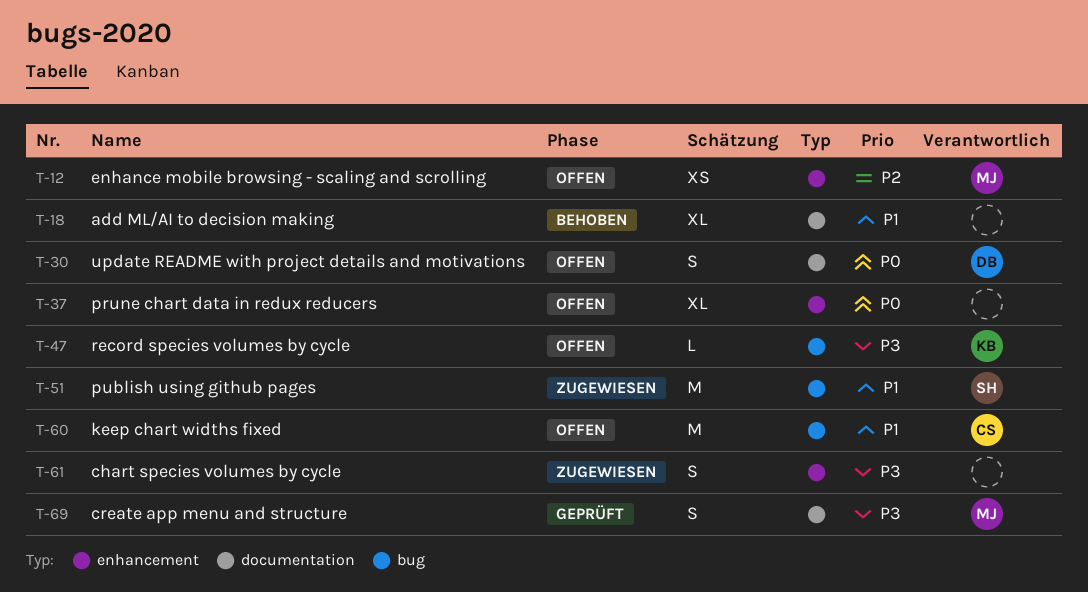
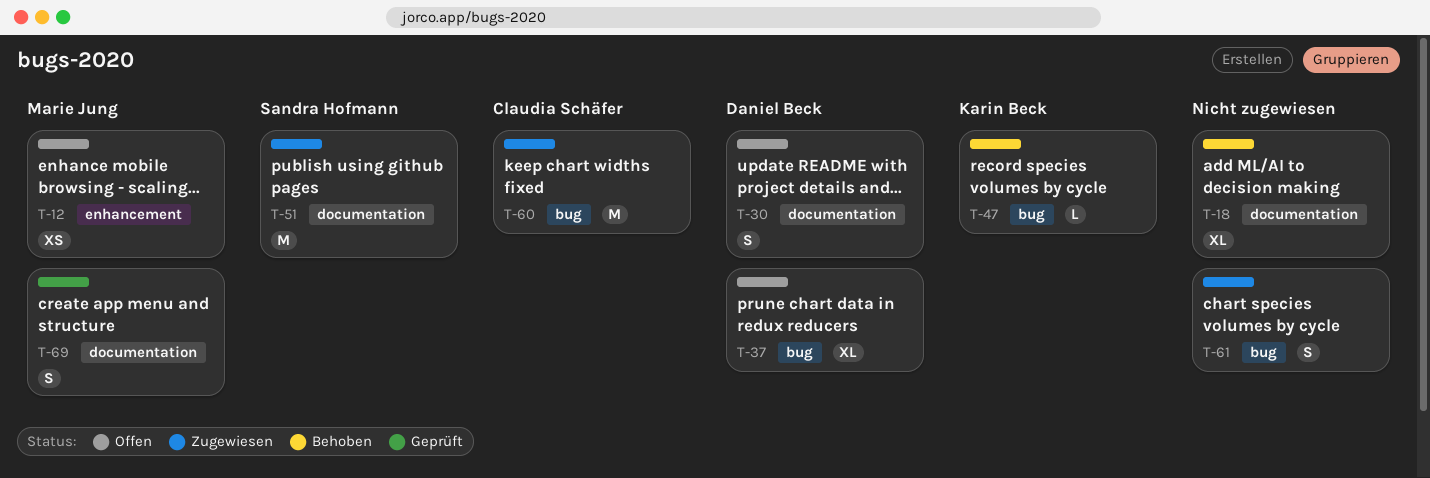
T-37, owner: none -> Daniel Beck
T-37, label: enhancement -> bug
T-47, status: Offen -> Behoben
T-51, label: bug -> documentation
T-60, status: Offen -> Zugewiesen
T-61, label: enhancement -> bug

